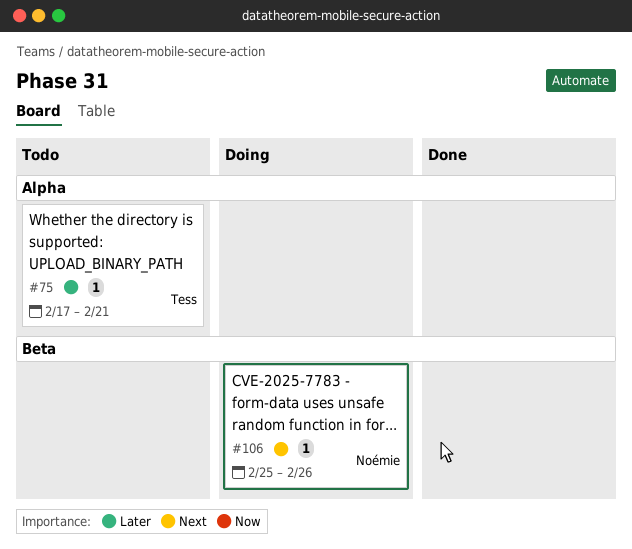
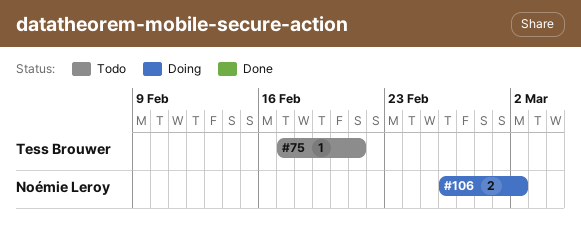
#106, estimate: 1 -> 2
#106, start: Feb 25 -> Feb 26
#106, due: Feb 26 -> Mar 2

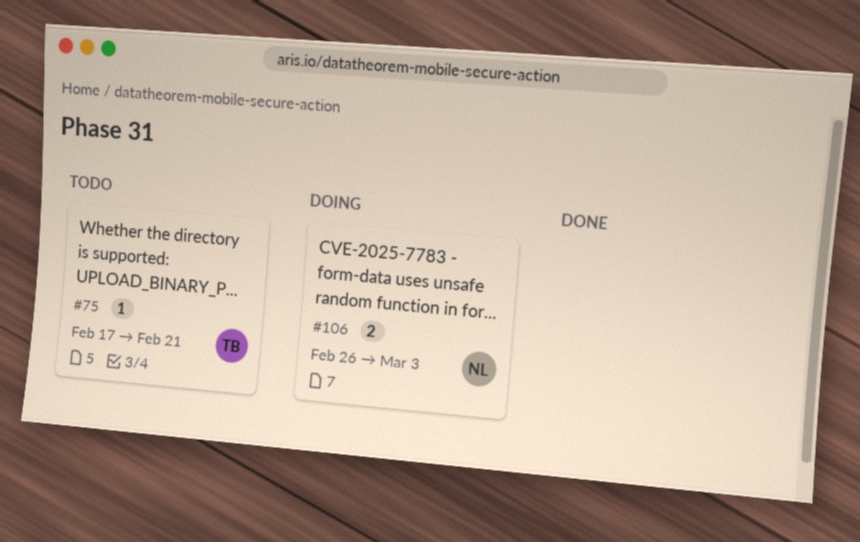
#106, due: Mar 2 -> Mar 3

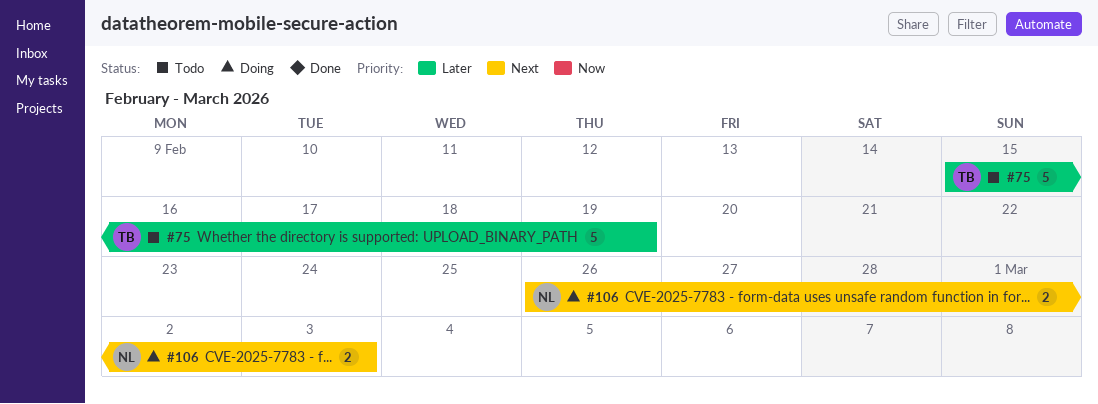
#75, estimate: 1 -> 5
#75, start: Feb 17 -> Feb 15
#75, due: Feb 21 -> Feb 19

